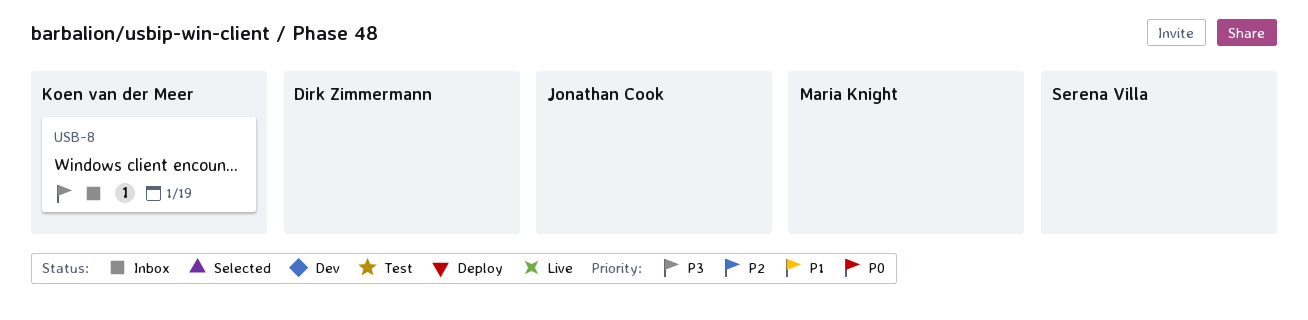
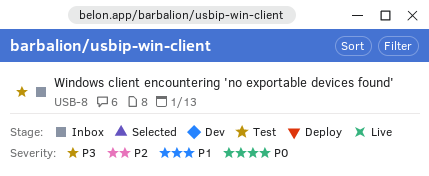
USB-8, due: Jan 19 -> Jan 13

